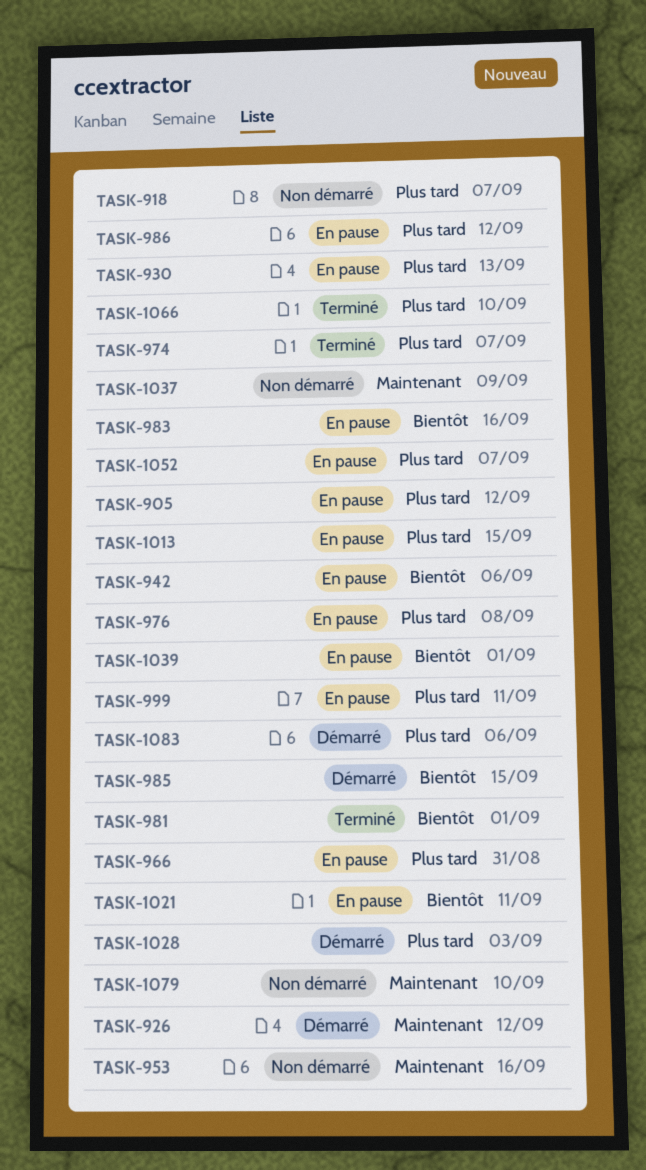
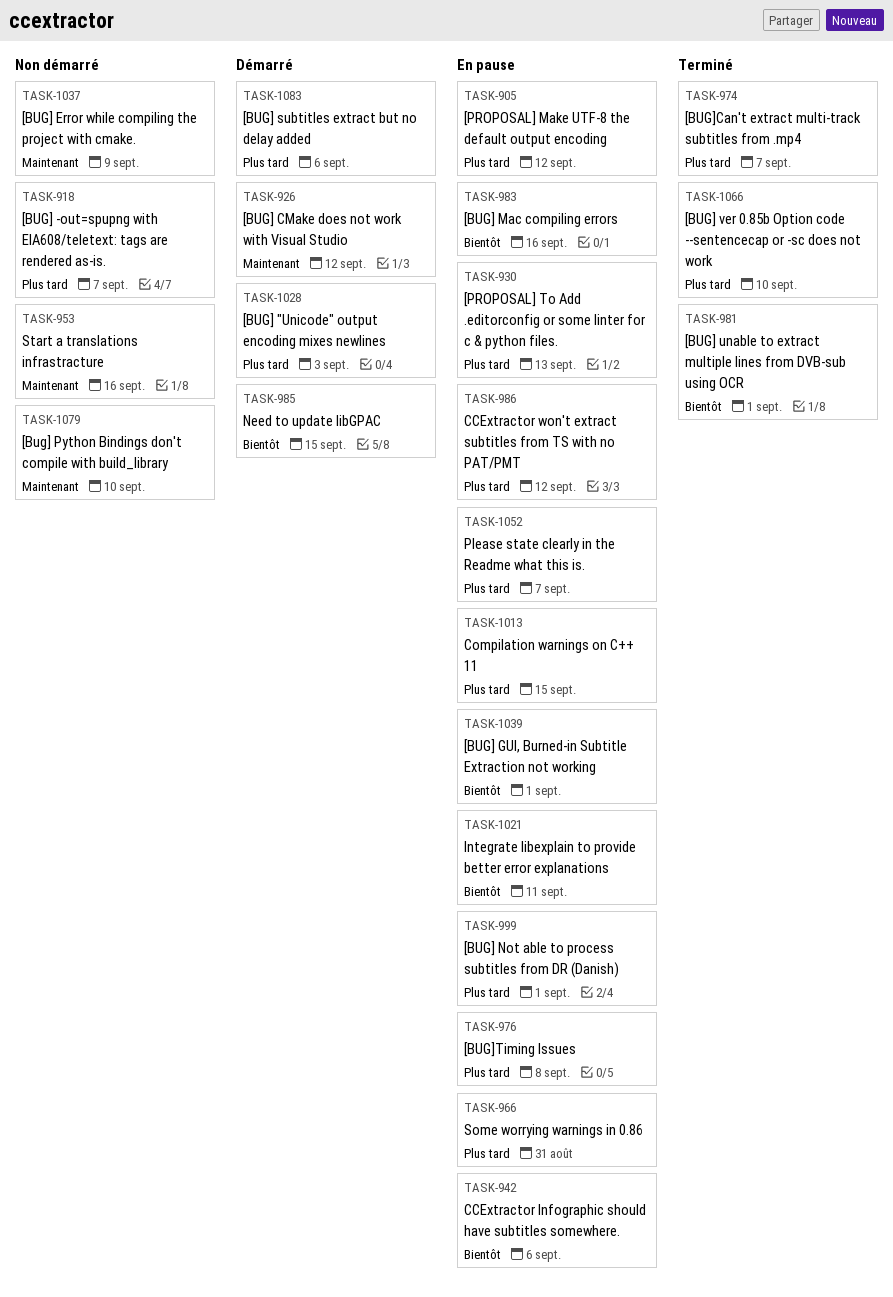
TASK-999, due: Sep 11 -> Sep 1

